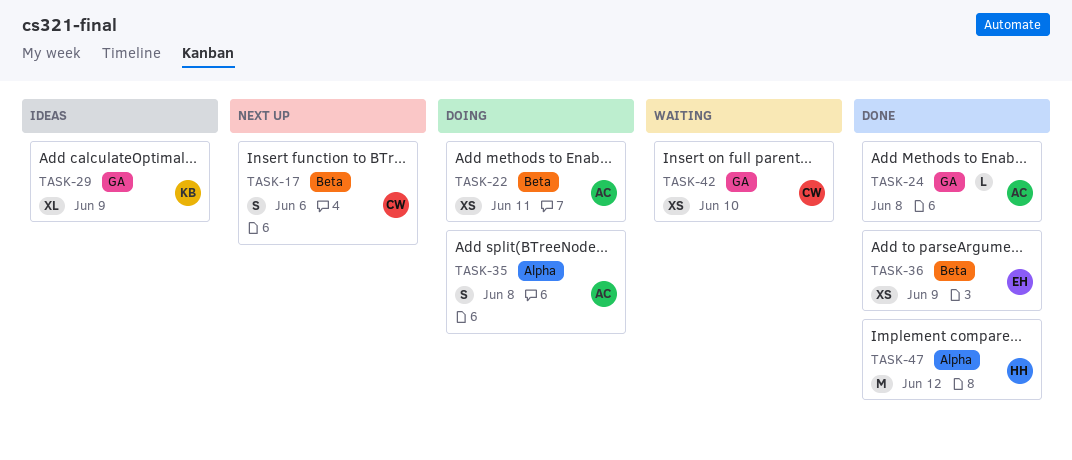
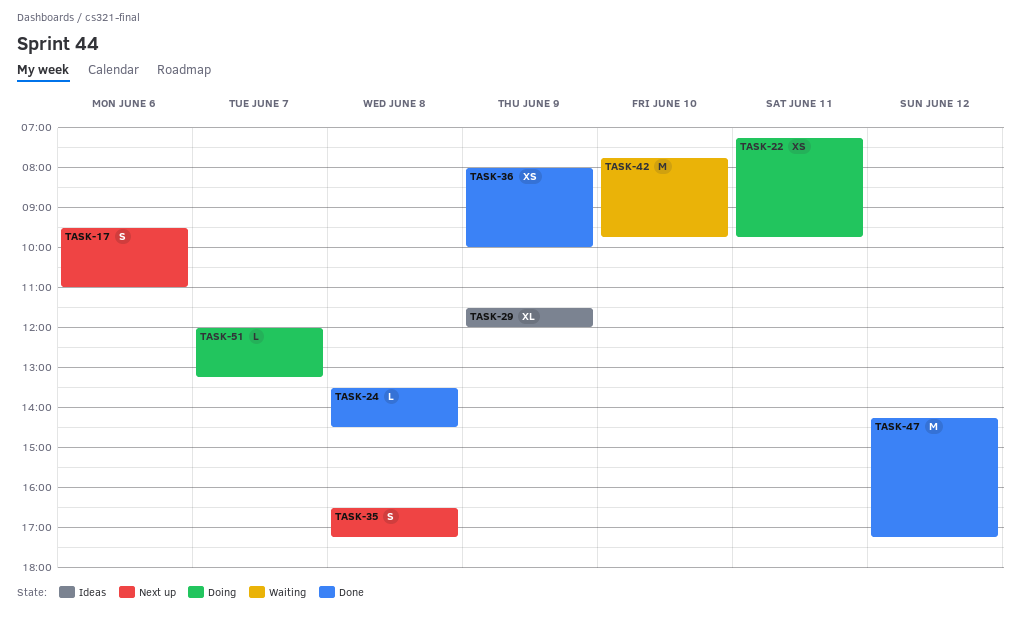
TASK-35, status: Doing -> Next up
TASK-42, estimate: XS -> M
TASK-51: none -> present

